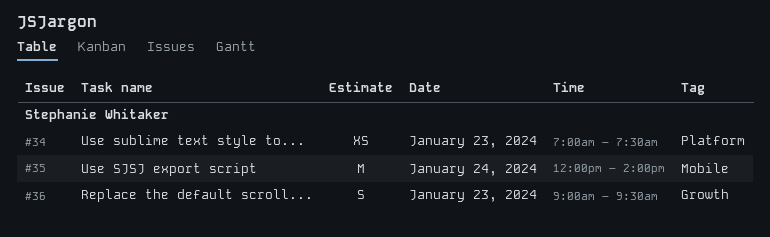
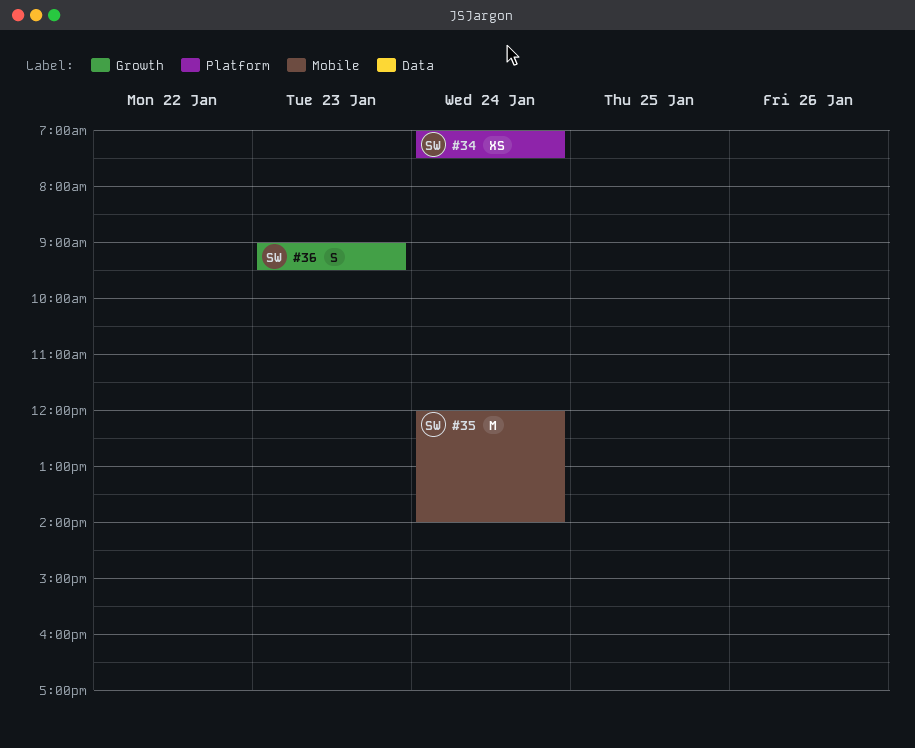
#34, day: Jan 23 -> Jan 24

